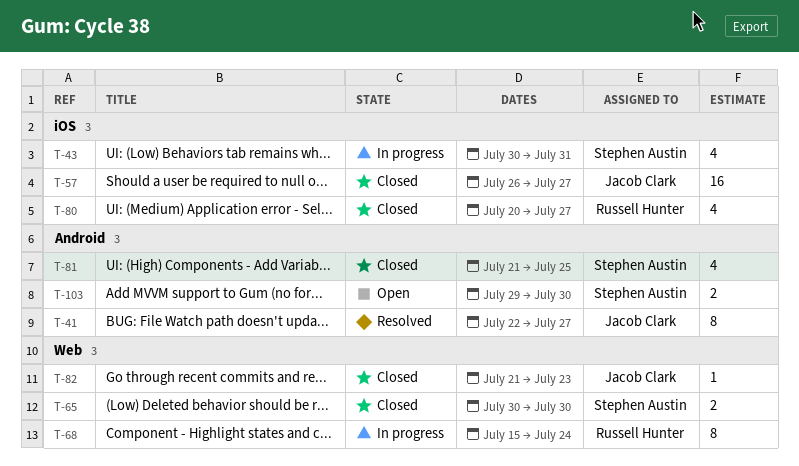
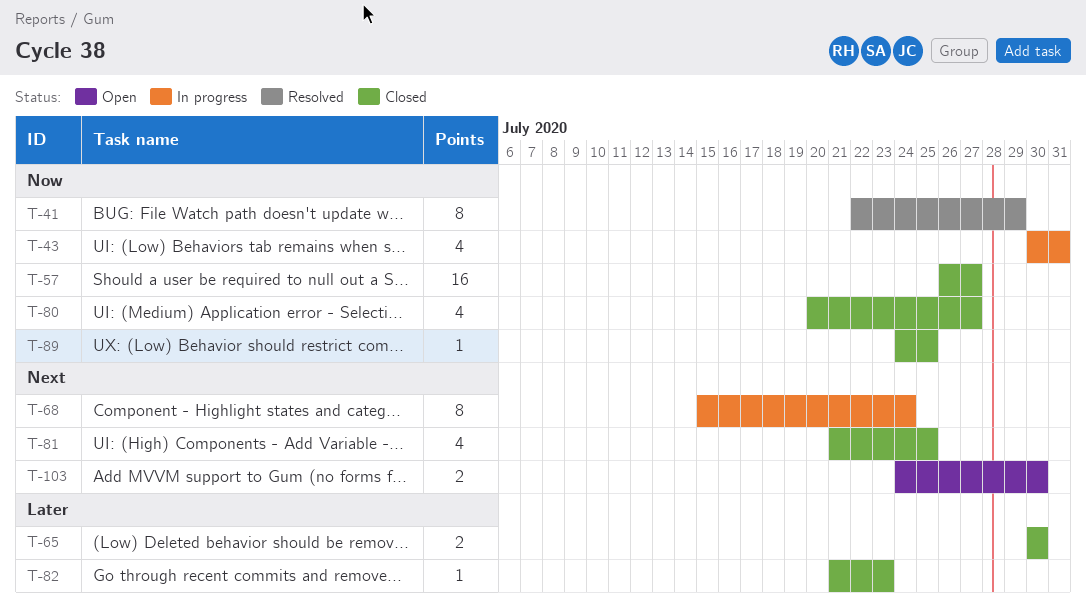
T-41, due: Jul 27 -> Jul 29
T-89: none -> present
T-103, start: Jul 29 -> Jul 24

